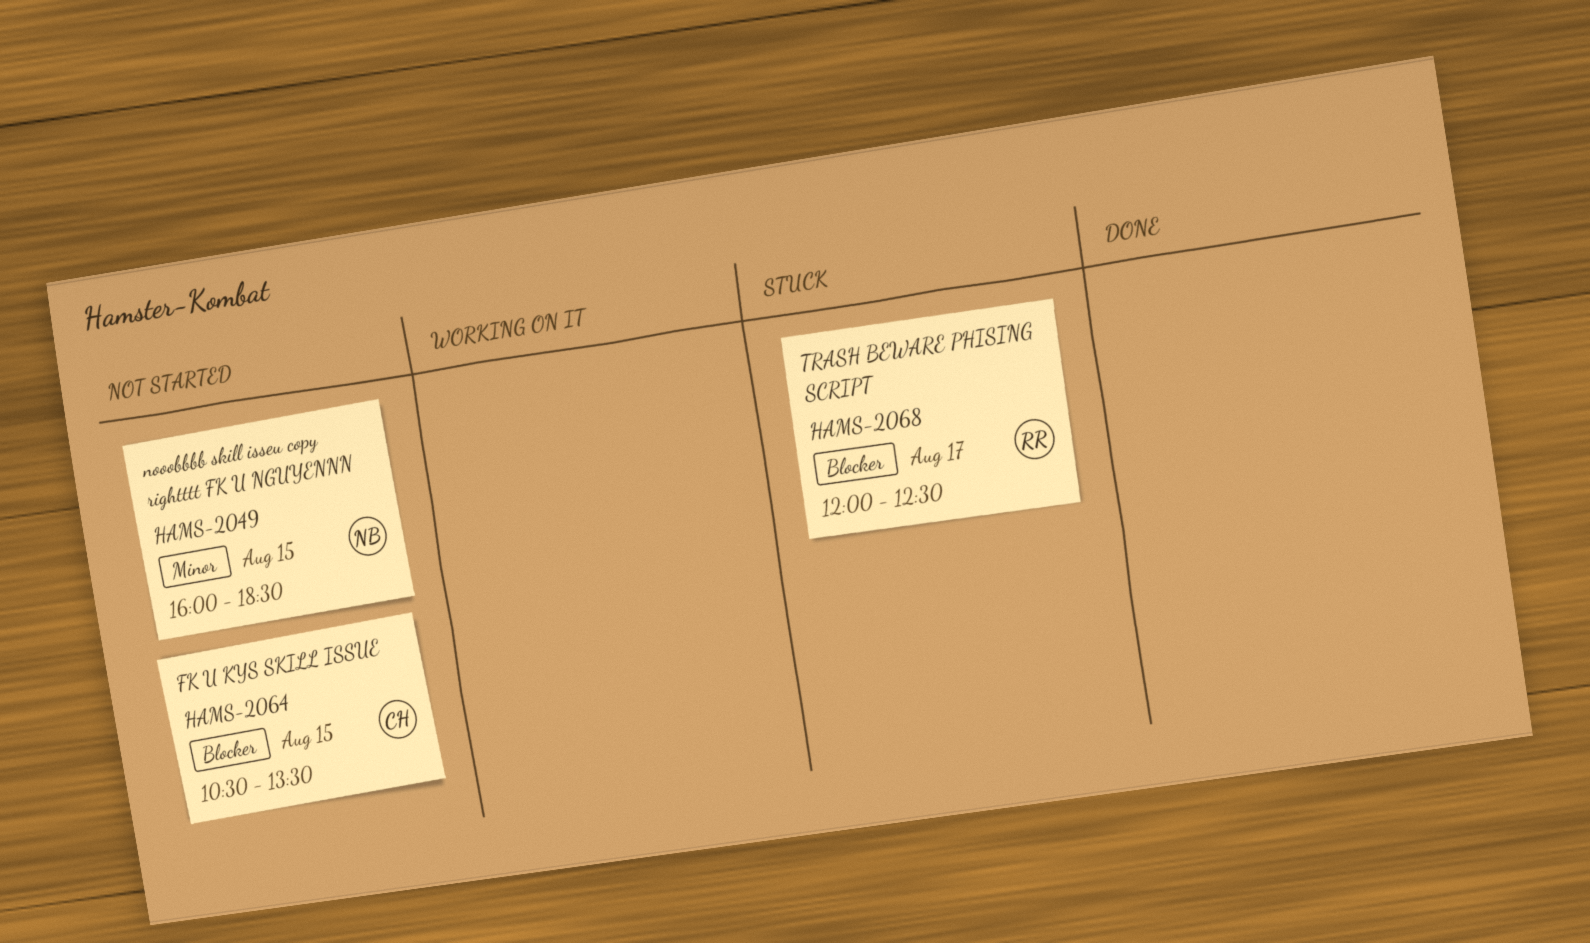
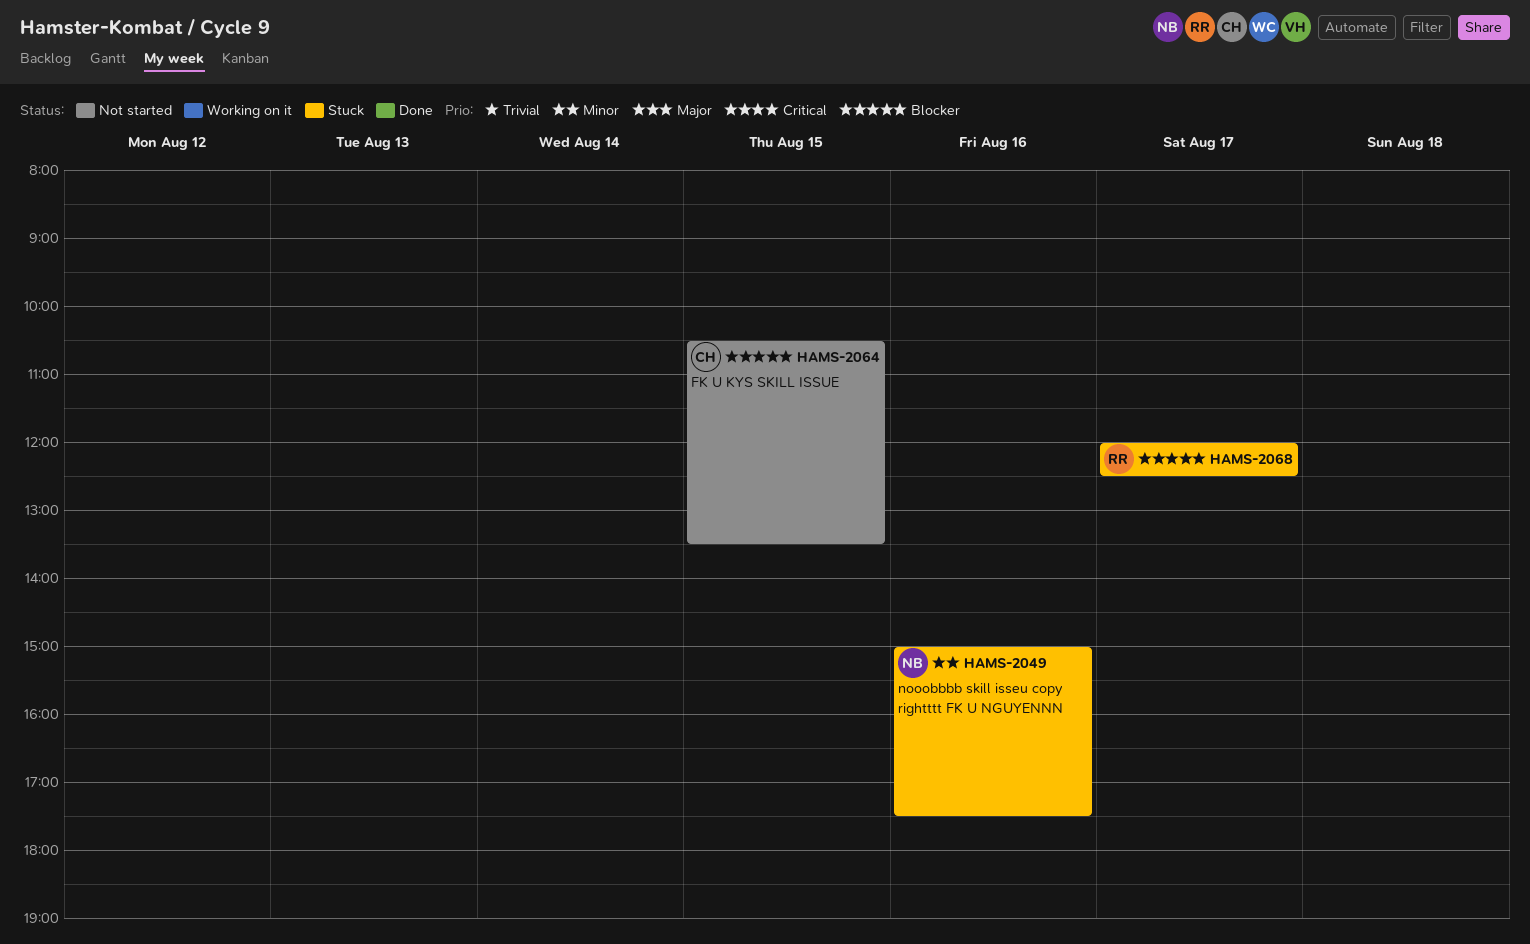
HAMS-2049, status: Not started -> Stuck
HAMS-2049, day: Aug 15 -> Aug 16
HAMS-2049, begins: 16:00 -> 15:00
HAMS-2049, ends: 18:30 -> 17:30

